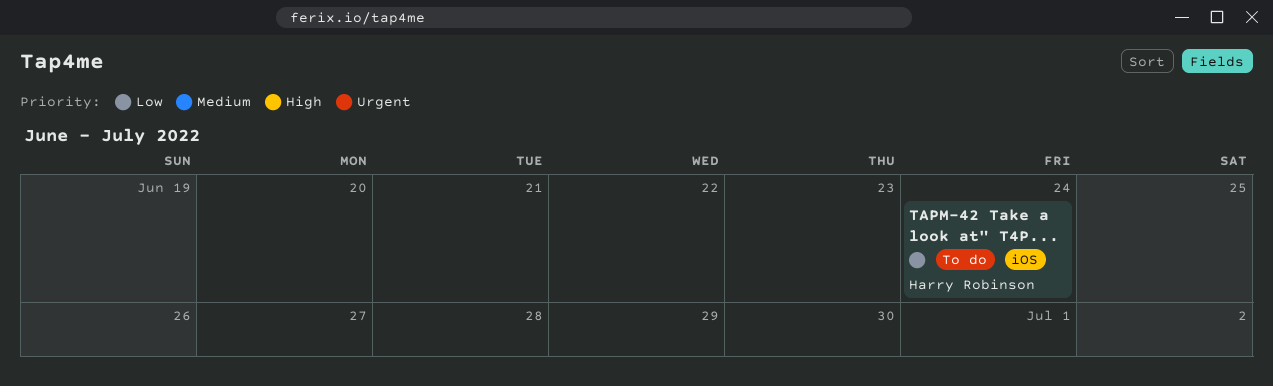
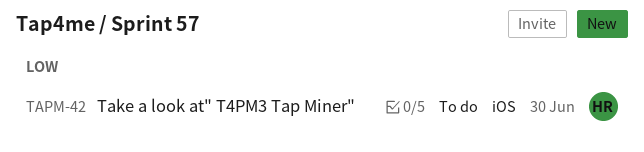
TAPM-42, due: Jun 24 -> Jun 30

